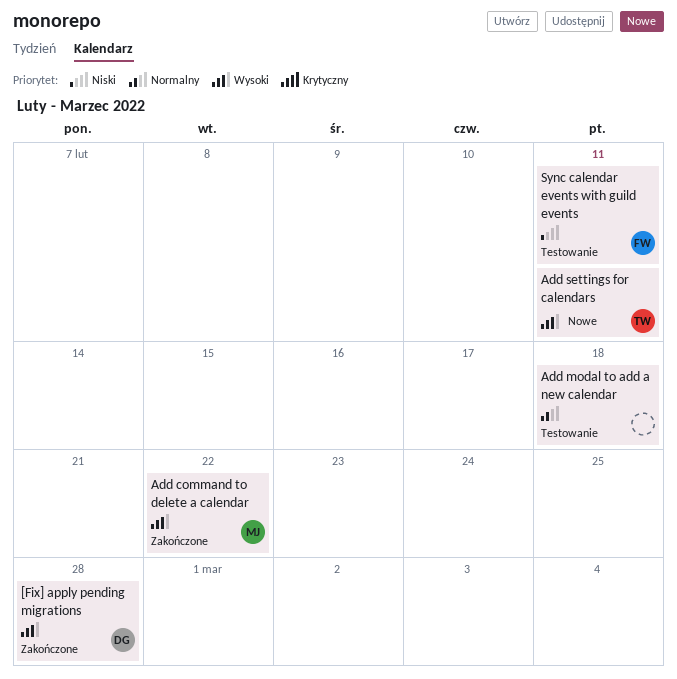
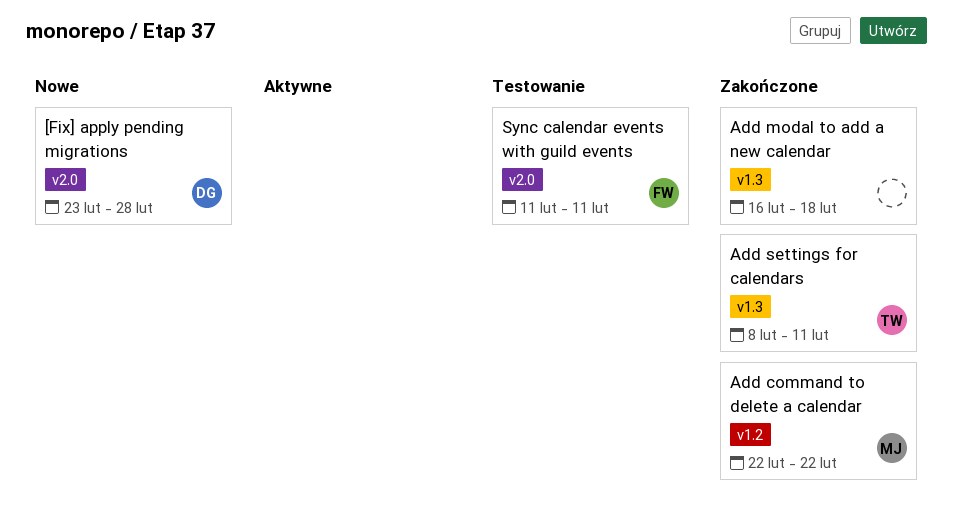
[Fix] apply pending migrations, status: Zakończone -> Nowe
Add modal to add a new calendar, status: Testowanie -> Zakończone
Add settings for calendars, status: Nowe -> Zakończone

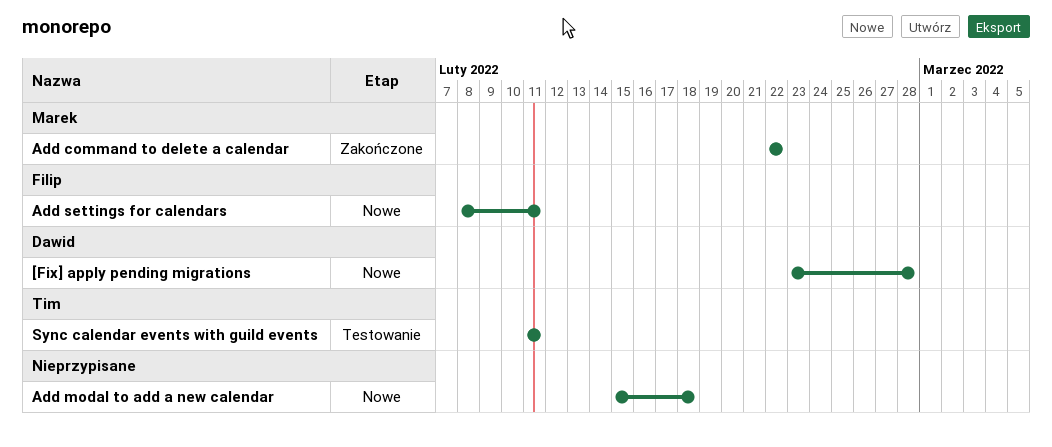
Add modal to add a new calendar, status: Zakończone -> Nowe
Add modal to add a new calendar, start: Feb 16 -> Feb 15
Add settings for calendars, status: Zakończone -> Nowe
Add settings for calendars, owner: Tim -> Filip
Sync calendar events with guild events, owner: Filip -> Tim

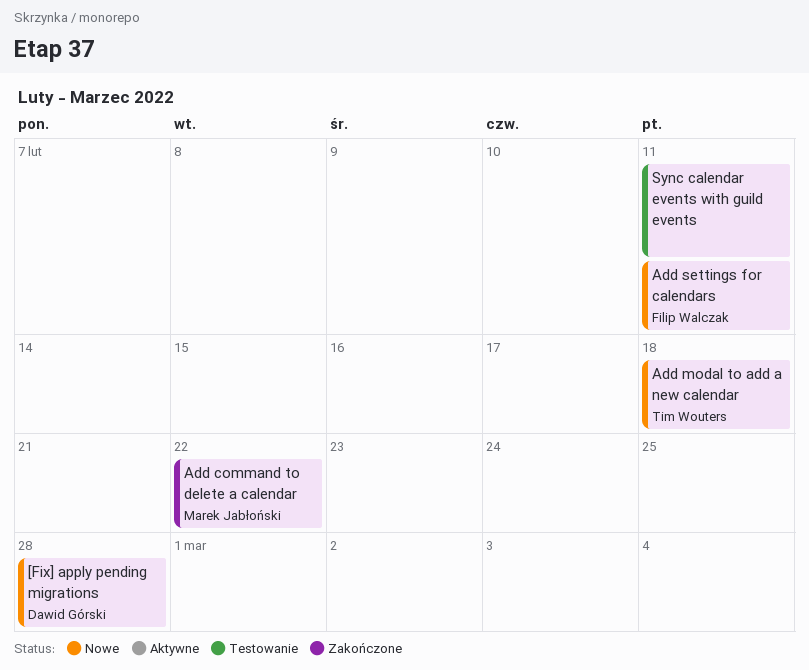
Add modal to add a new calendar, owner: none -> Tim Wouters
Sync calendar events with guild events, owner: Tim Wouters -> none

